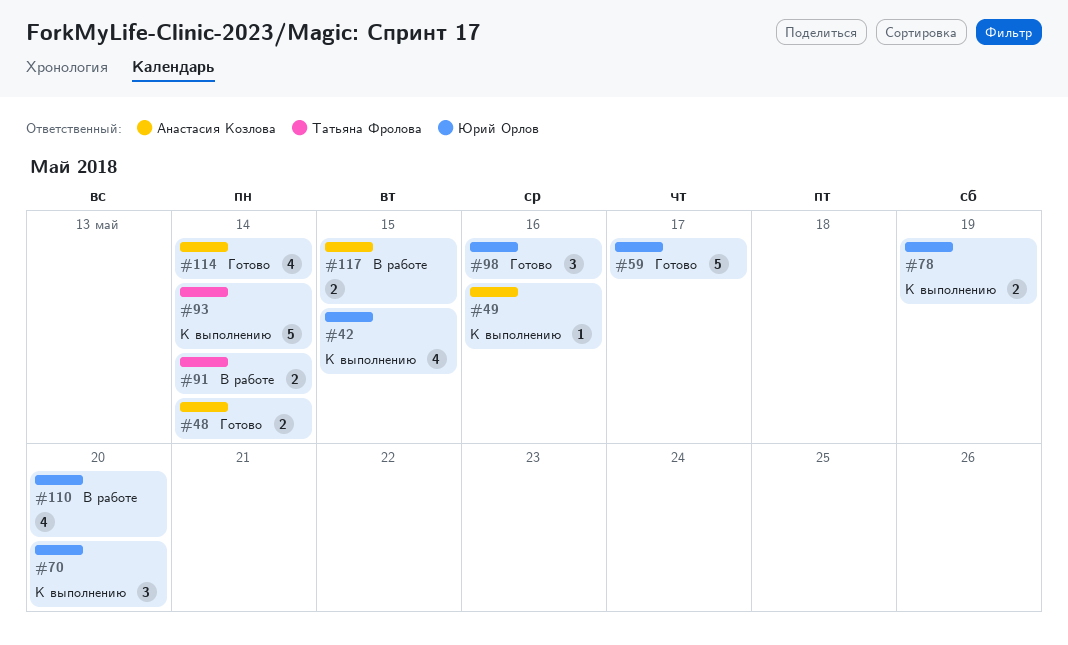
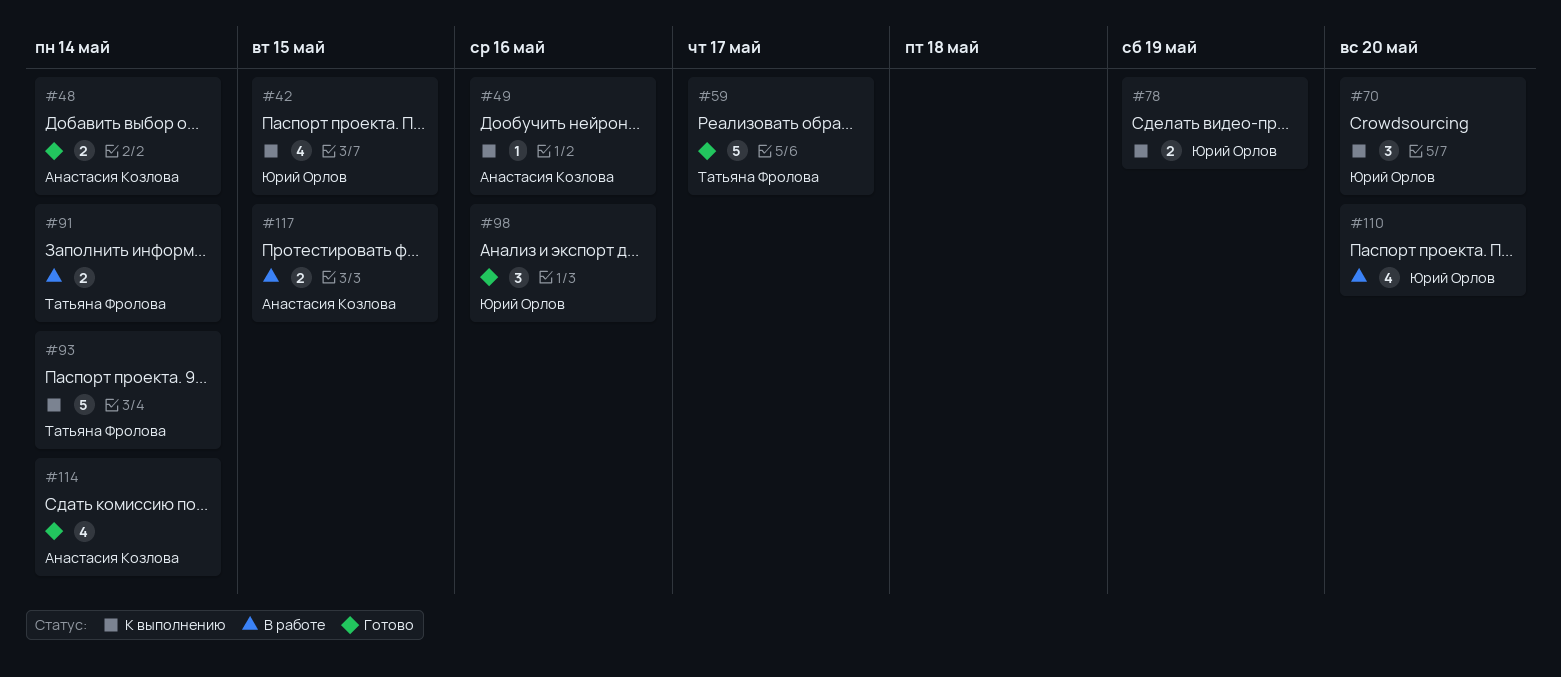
#59, owner: Юрий Орлов -> Татьяна Фролова

